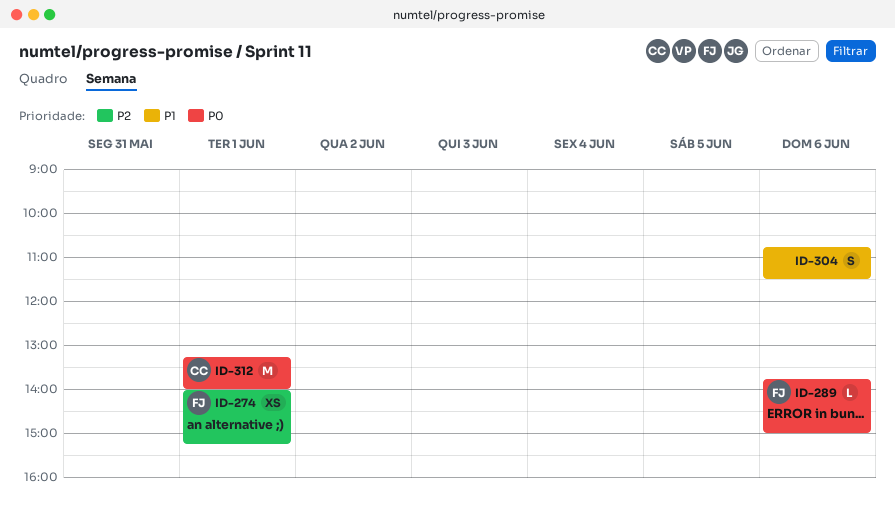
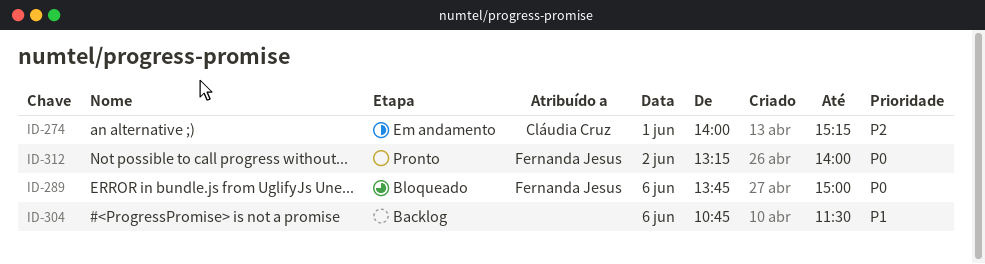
ID-274, owner: Fernanda Jesus -> Cláudia Cruz
ID-312, owner: Cláudia Cruz -> Fernanda Jesus
ID-312, day: Jun 1 -> Jun 2

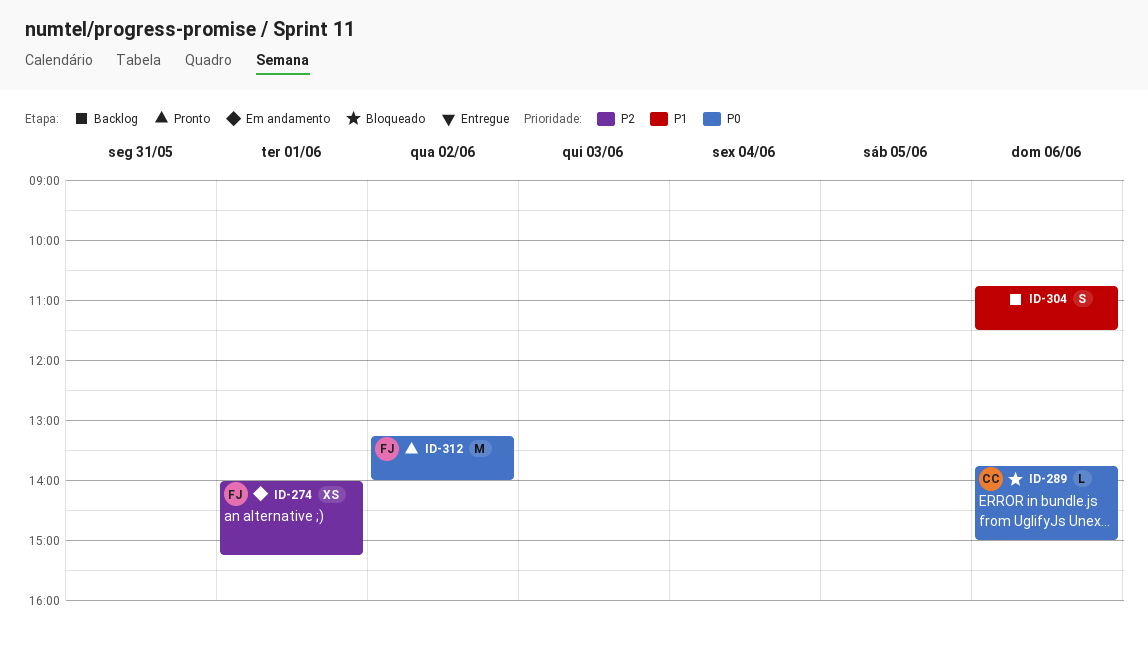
ID-274, owner: Cláudia Cruz -> Fernanda Jesus
ID-289, owner: Fernanda Jesus -> Cláudia Cruz

